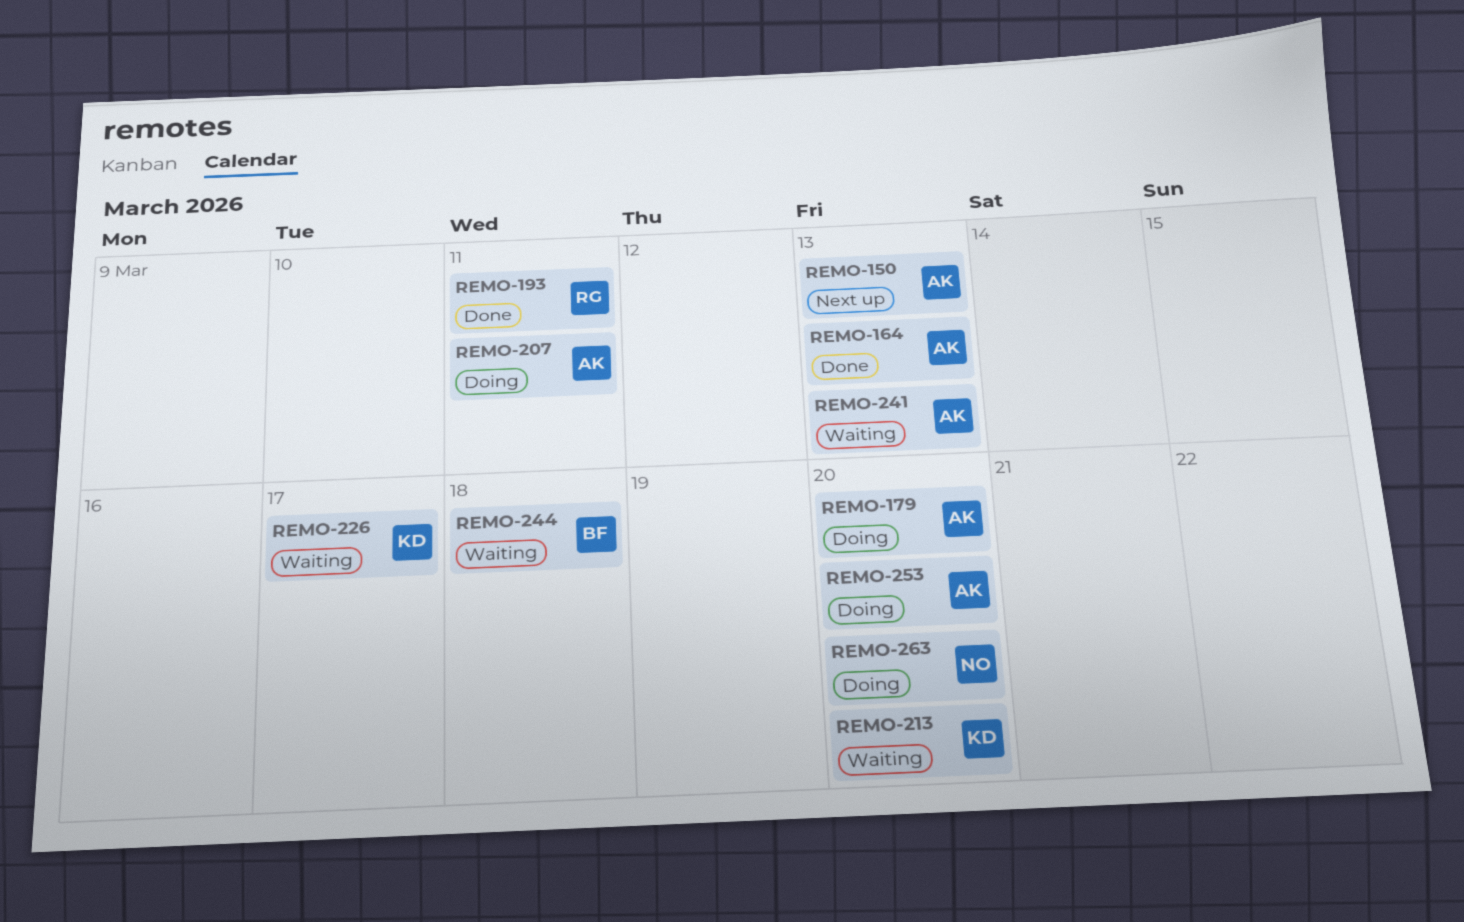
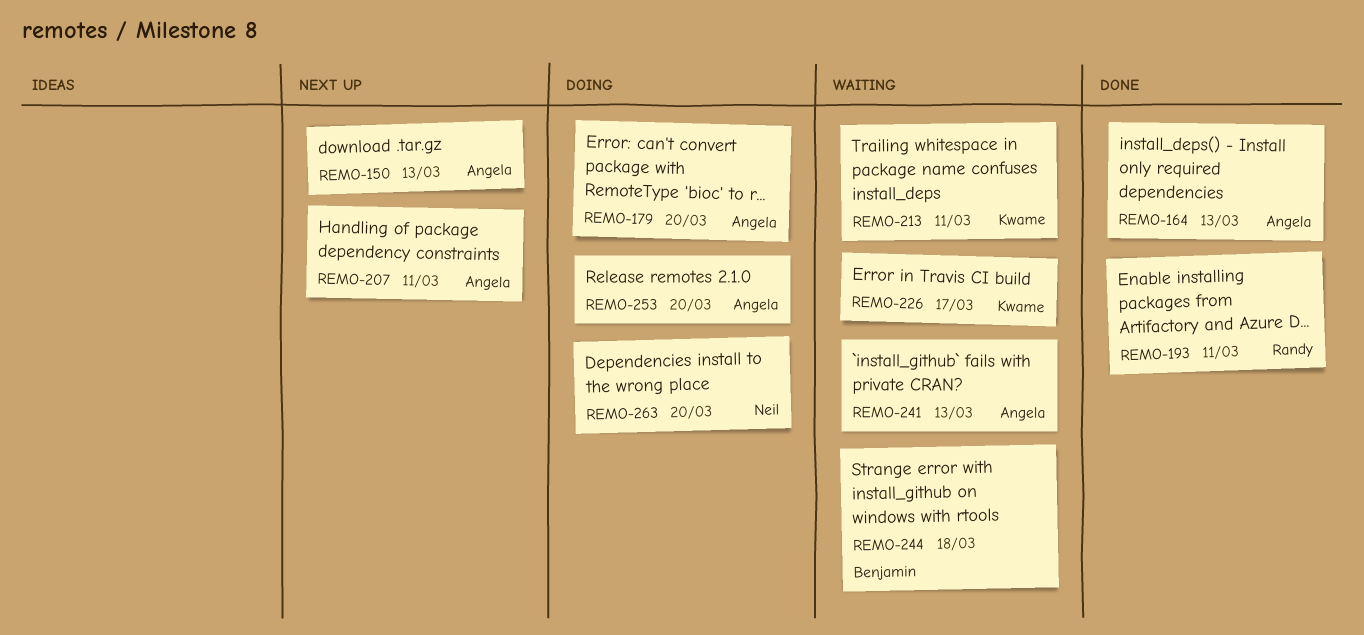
REMO-207, status: Doing -> Next up
REMO-213, due: Mar 20 -> Mar 11

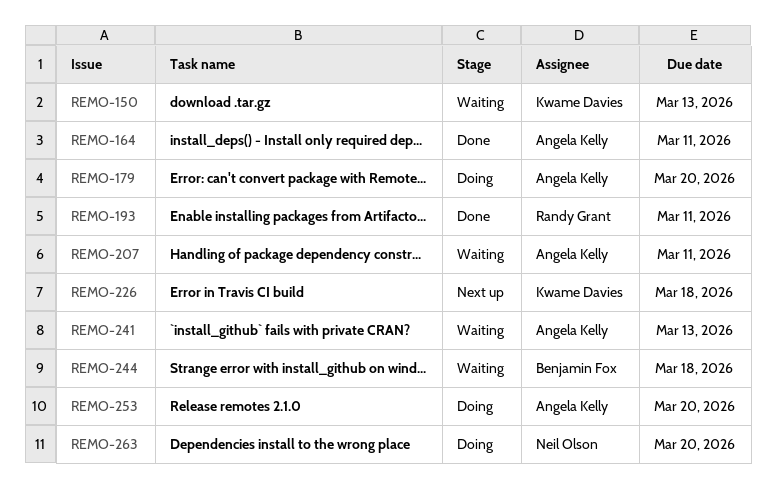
REMO-150, status: Next up -> Waiting
REMO-150, owner: Angela Kelly -> Kwame Davies
REMO-164, due: Mar 13 -> Mar 11
REMO-207, status: Next up -> Waiting
REMO-213: present -> none
REMO-226, status: Waiting -> Next up
REMO-226, due: Mar 17 -> Mar 18

